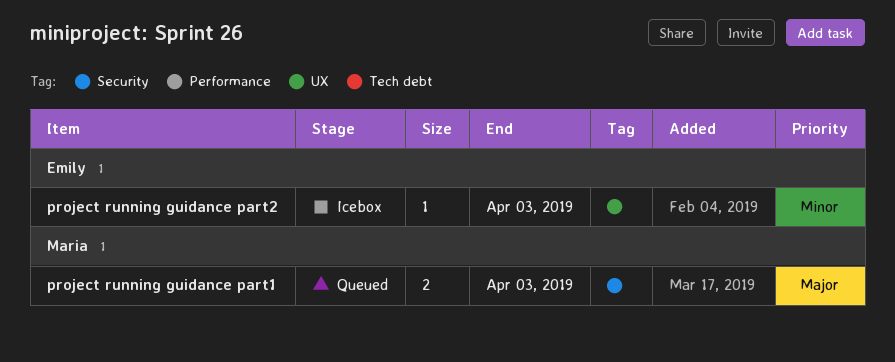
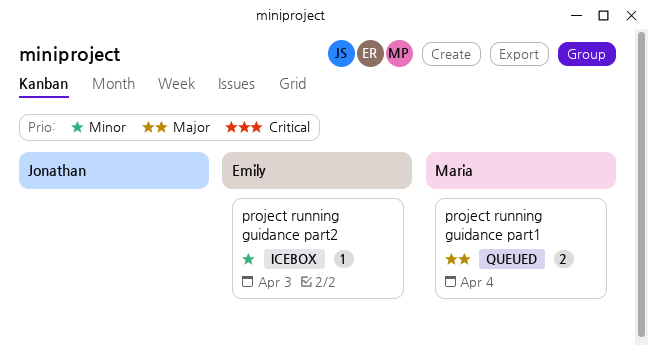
project running guidance part1, due: Apr 3 -> Apr 4

